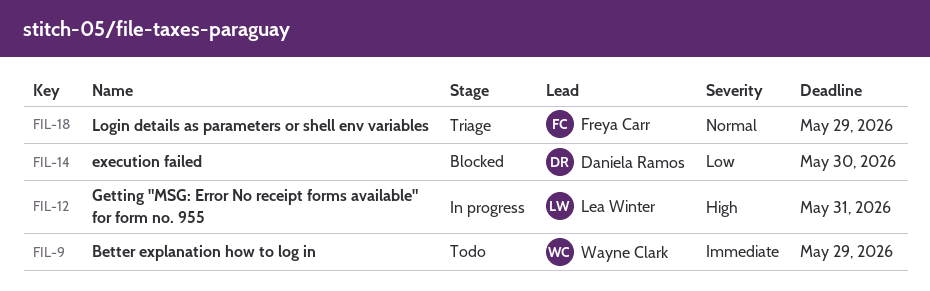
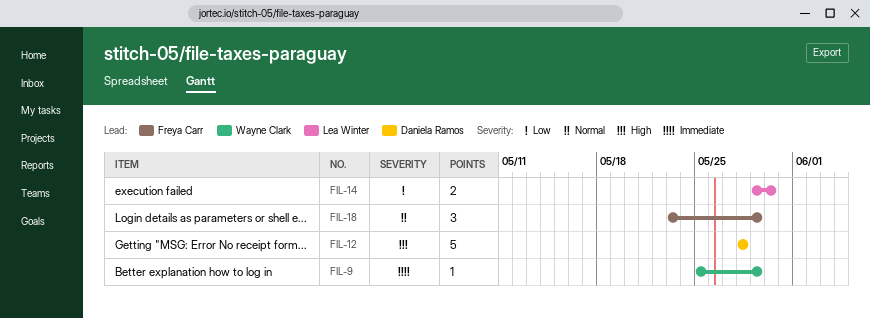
FIL-12, owner: Lea Winter -> Daniela Ramos
FIL-12, due: May 31 -> May 28
FIL-14, owner: Daniela Ramos -> Lea Winter

